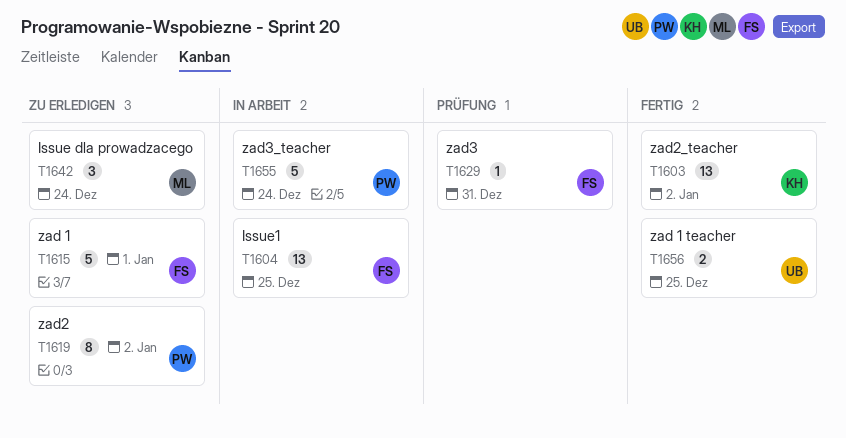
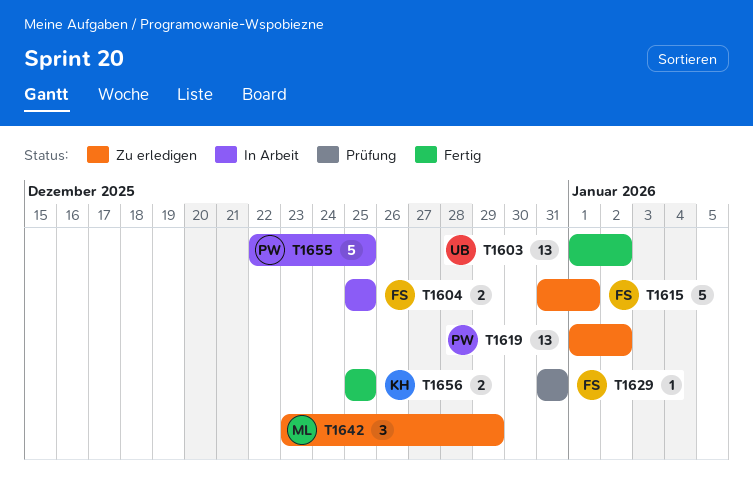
T1603, owner: KH -> UB
T1604, estimate: 13 -> 2
T1619, estimate: 8 -> 13
T1642, due: Dec 24 -> Dec 29
T1655, due: Dec 24 -> Dec 25
T1656, owner: UB -> KH

